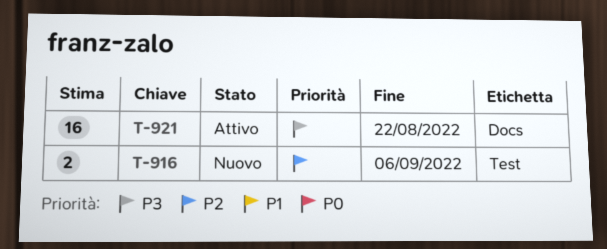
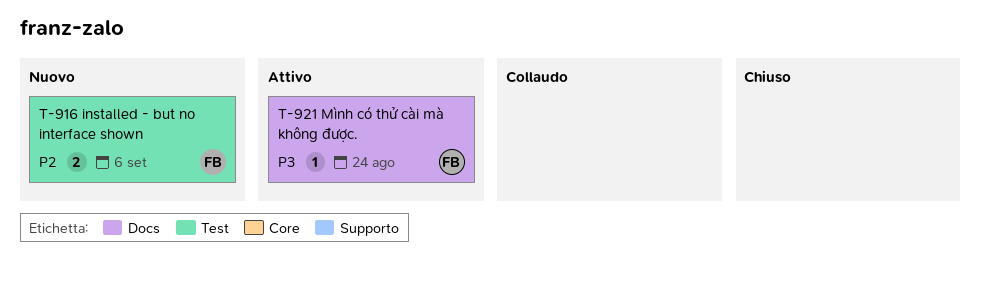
T-921, estimate: 16 -> 1
T-921, due: Aug 22 -> Aug 24

